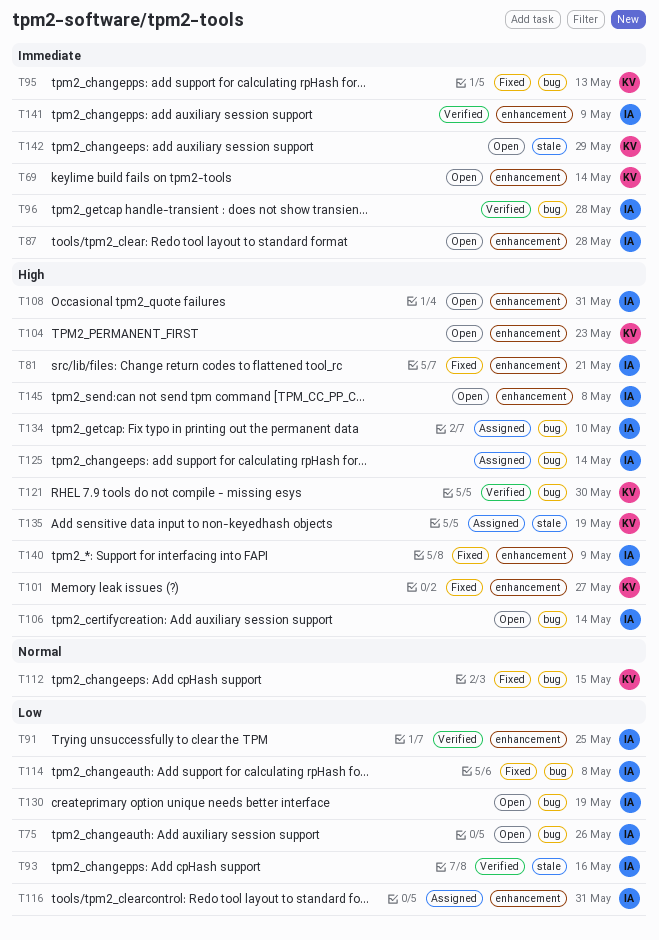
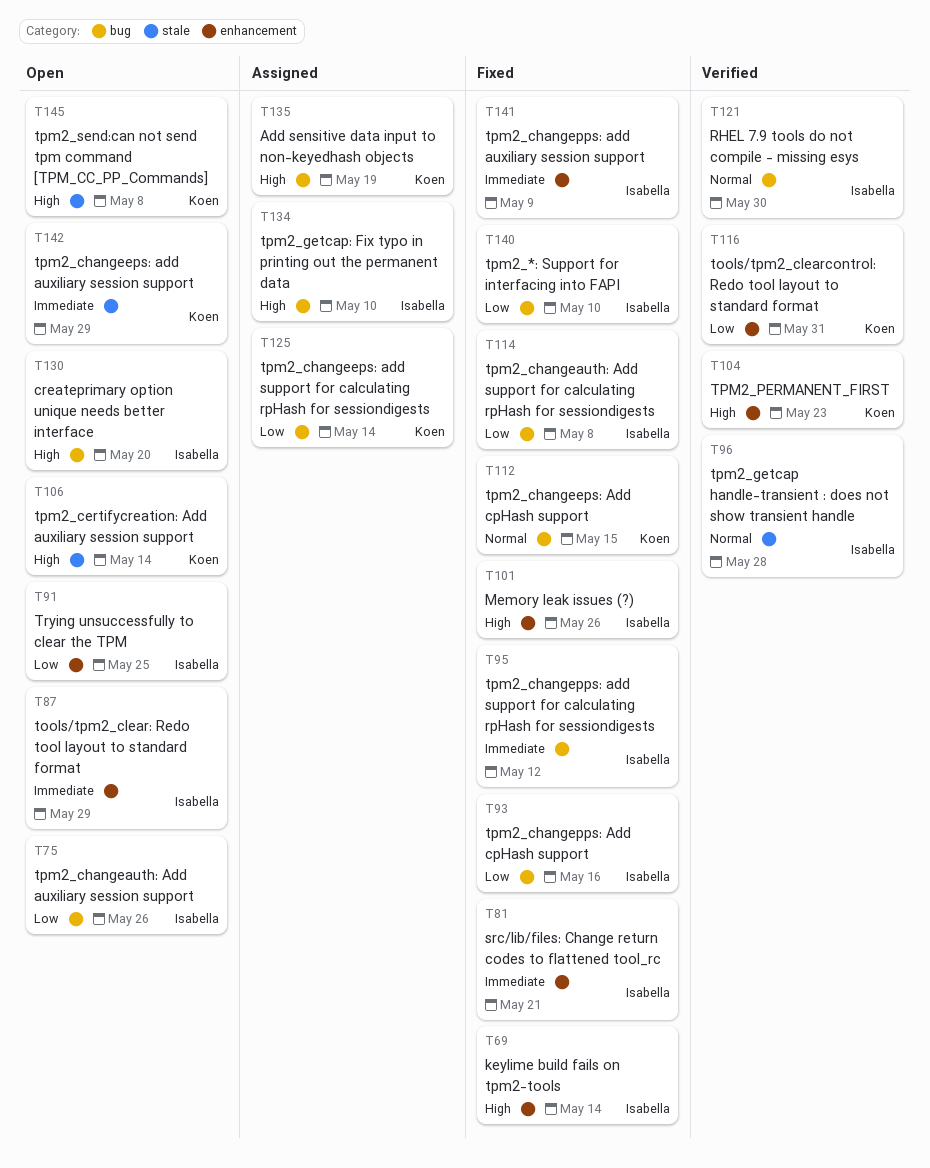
T69, status: Open -> Fixed
T69, owner: Koen -> Isabella
T69, priority: Immediate -> High
T81, priority: High -> Immediate
T87, due: May 28 -> May 29
T91, status: Verified -> Open
T93, status: Verified -> Fixed
T93, label: stale -> bug
T95, owner: Koen -> Isabella
T95, due: May 13 -> May 12
T96, priority: Immediate -> Normal
T96, label: bug -> stale
T101, owner: Koen -> Isabella
T101, due: May 27 -> May 26
T104, status: Open -> Verified
T106, owner: Isabella -> Koen
T106, label: bug -> stale
T108: present -> none
T116, status: Assigned -> Verified
T116, owner: Isabella -> Koen
T121, owner: Koen -> Isabella
T121, priority: High -> Normal
T125, owner: Isabella -> Koen
T125, priority: High -> Low
T130, priority: Low -> High
T130, due: May 19 -> May 20
T135, label: stale -> bug
T140, priority: High -> Low
T140, label: enhancement -> bug
T140, due: May 9 -> May 10
T141, status: Verified -> Fixed
T145, owner: Isabella -> Koen
T145, label: enhancement -> stale

